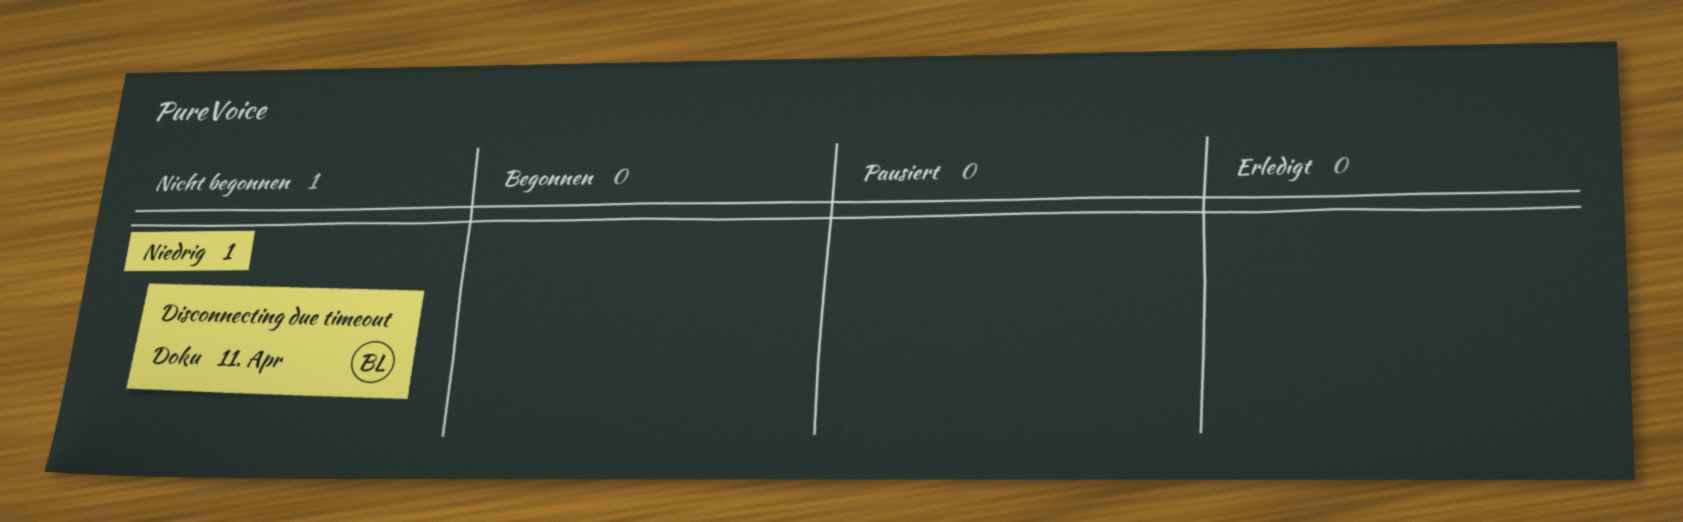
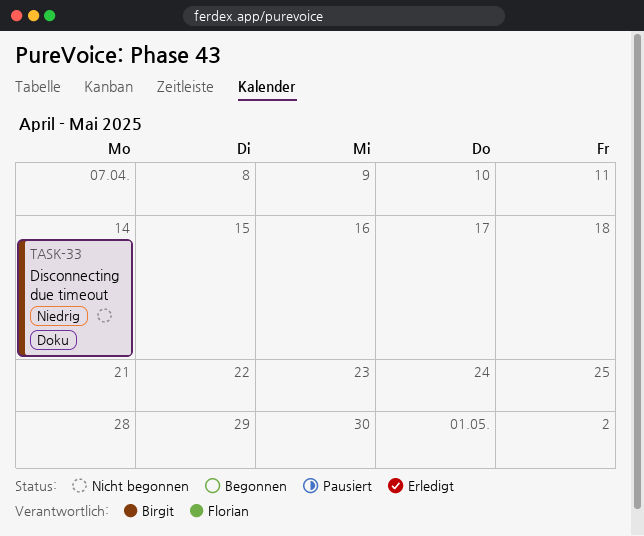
Disconnecting due timeout, due: Apr 11 -> Apr 14

